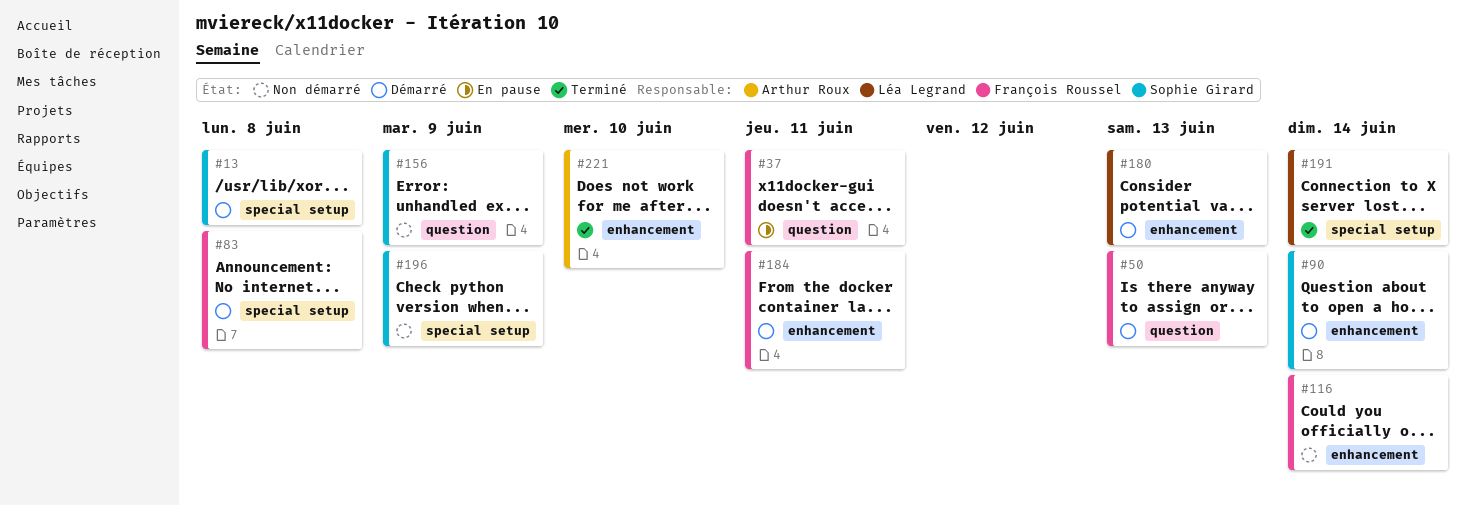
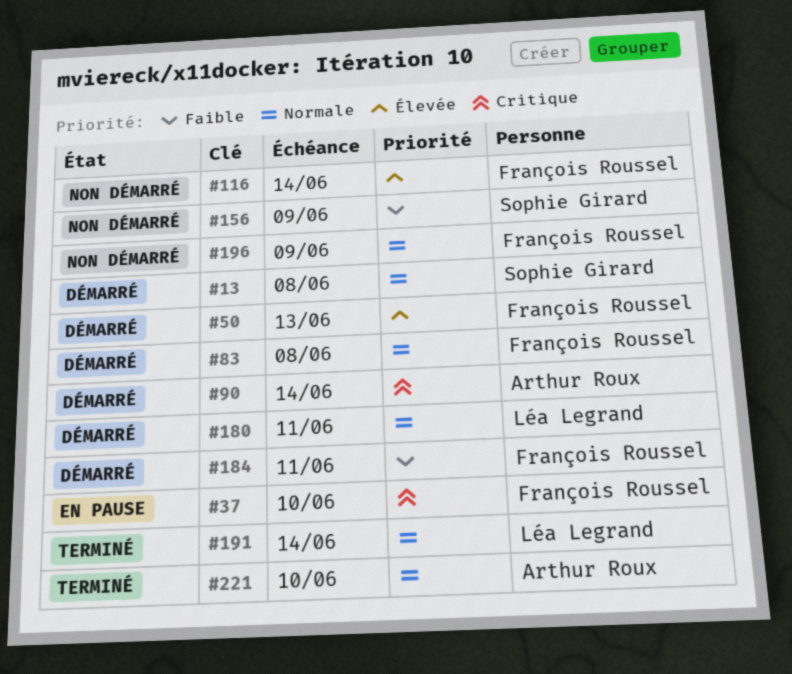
#37, due: Jun 11 -> Jun 10
#90, owner: Sophie Girard -> Arthur Roux
#180, due: Jun 13 -> Jun 11
#196, owner: Sophie Girard -> François Roussel

